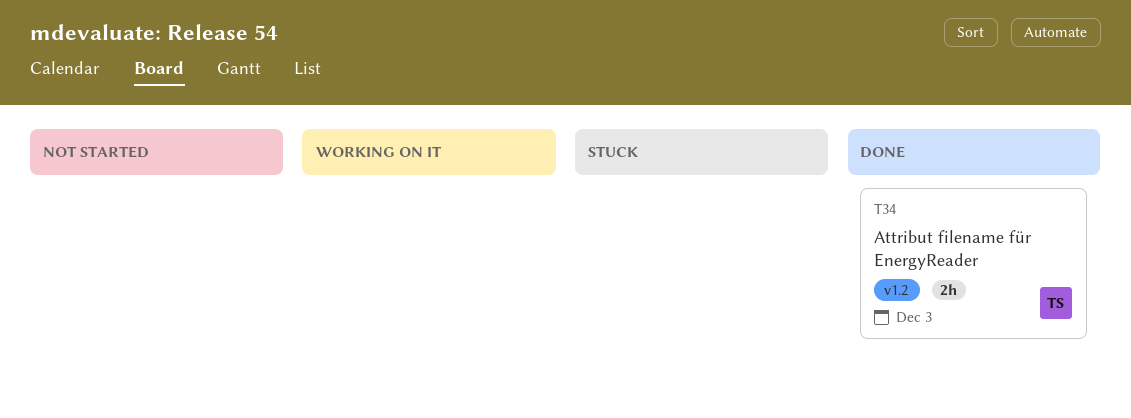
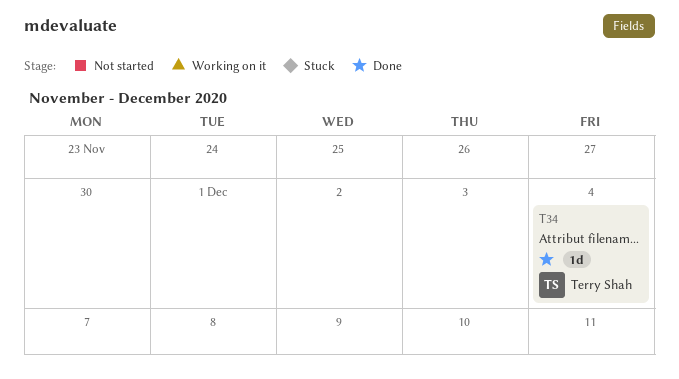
T34, estimate: 2h -> 1d
T34, due: Dec 3 -> Dec 4

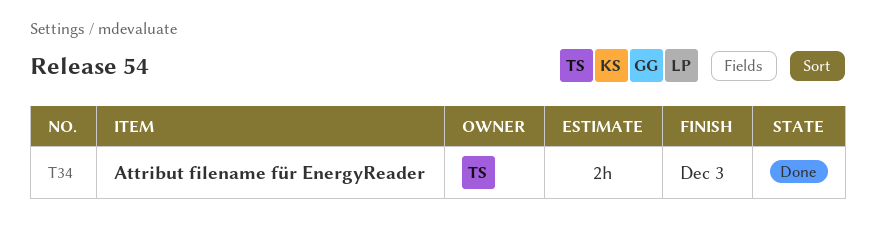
T34, estimate: 1d -> 2h
T34, due: Dec 4 -> Dec 3

